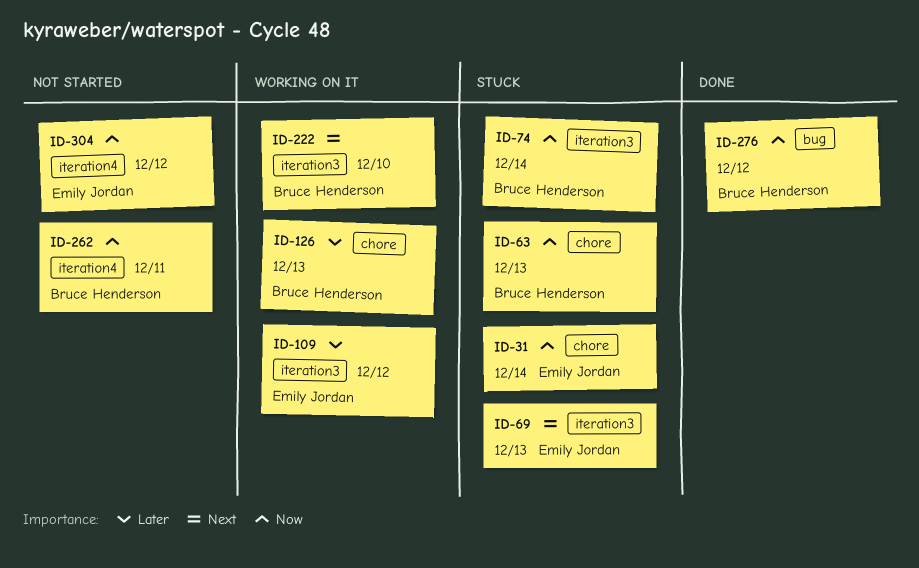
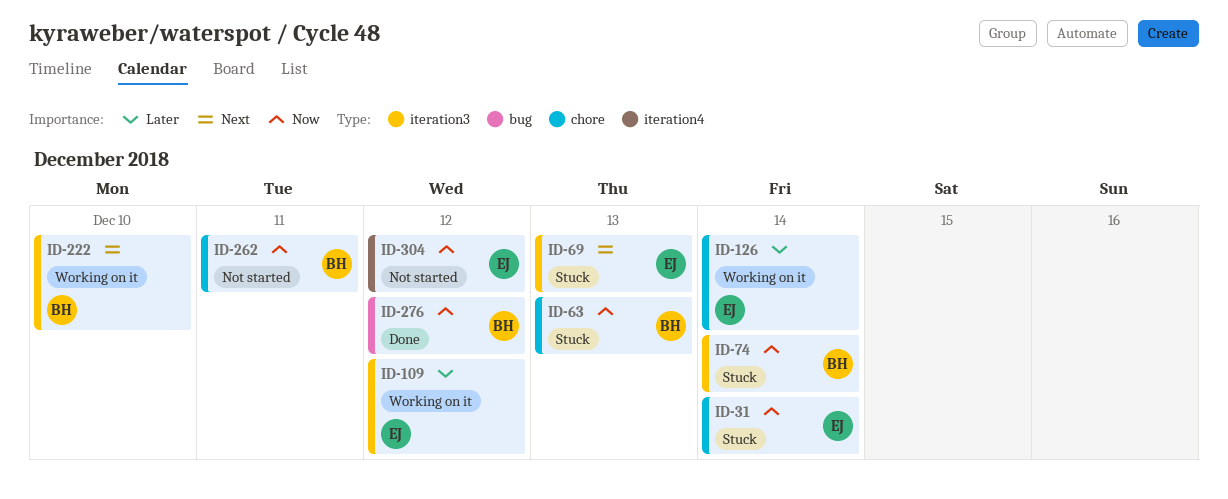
ID-126, owner: Bruce Henderson -> Emily Jordan
ID-126, due: Dec 13 -> Dec 14
ID-262, label: iteration4 -> chore

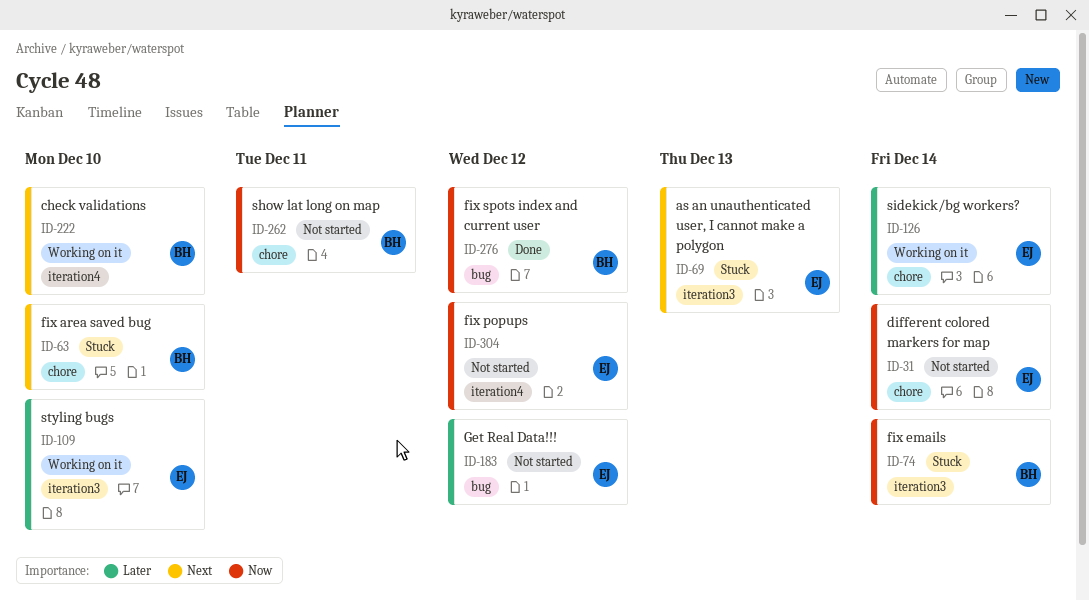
ID-31, status: Stuck -> Not started
ID-63, priority: Now -> Next
ID-63, due: Dec 13 -> Dec 10
ID-109, due: Dec 12 -> Dec 10
ID-183: none -> present
ID-222, label: iteration3 -> iteration4

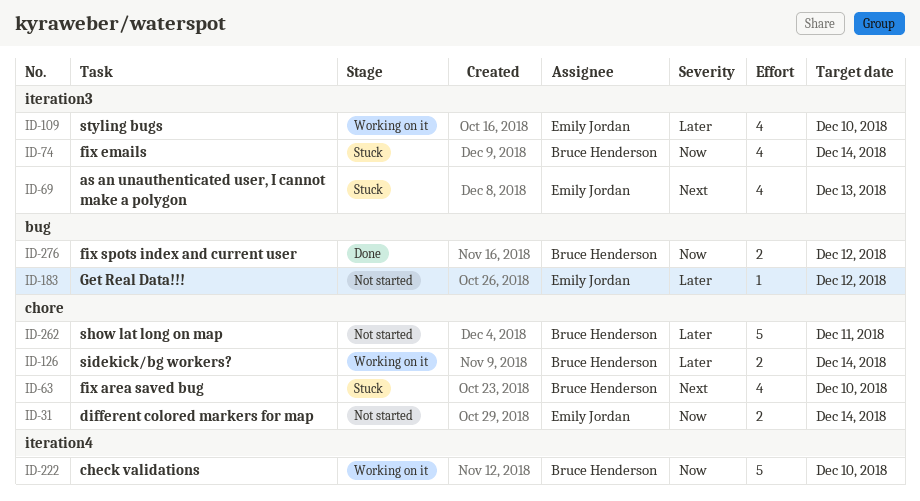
ID-126, owner: Emily Jordan -> Bruce Henderson
ID-222, priority: Next -> Now
ID-262, priority: Now -> Later
ID-304: present -> none

